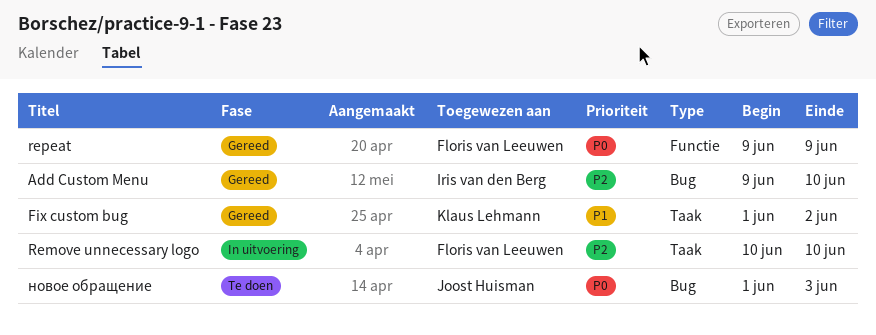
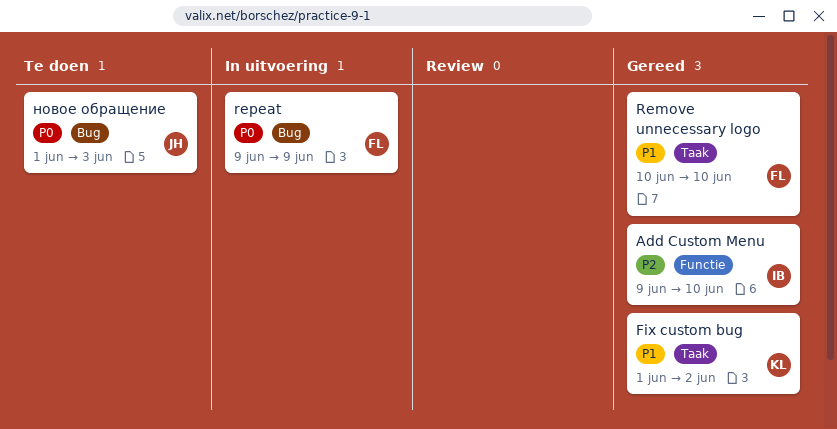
Add Custom Menu, label: Bug -> Functie
Remove unnecessary logo, status: In uitvoering -> Gereed
Remove unnecessary logo, priority: P2 -> P1
repeat, status: Gereed -> In uitvoering
repeat, label: Functie -> Bug

